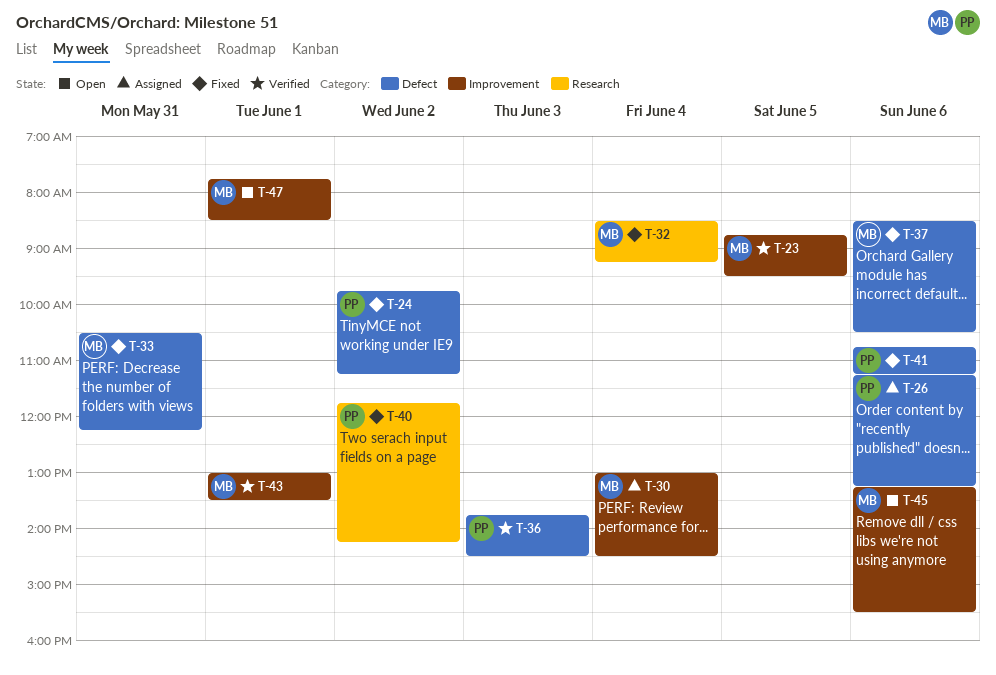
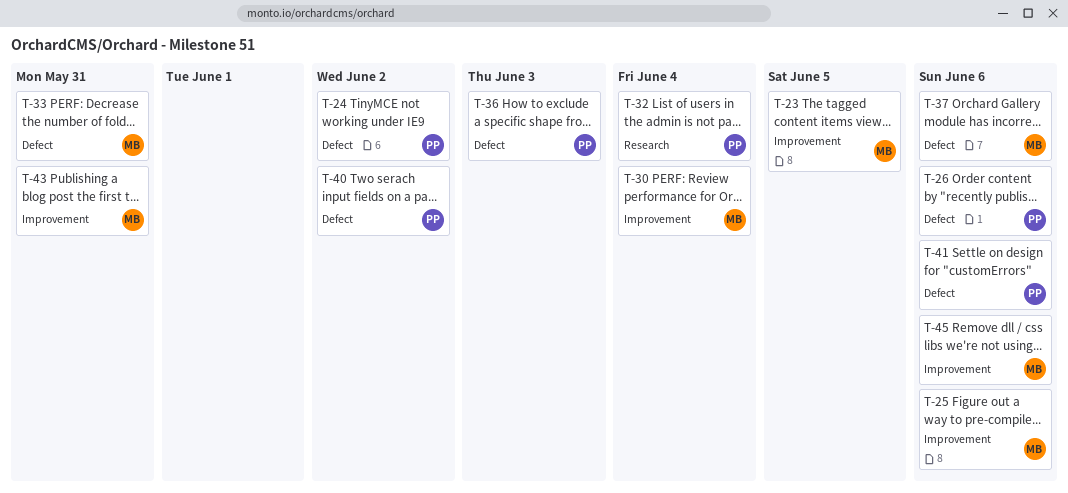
T-25: none -> present
T-32, owner: MB -> PP
T-40, label: Research -> Defect
T-43, day: Jun 1 -> May 31
T-47: present -> none

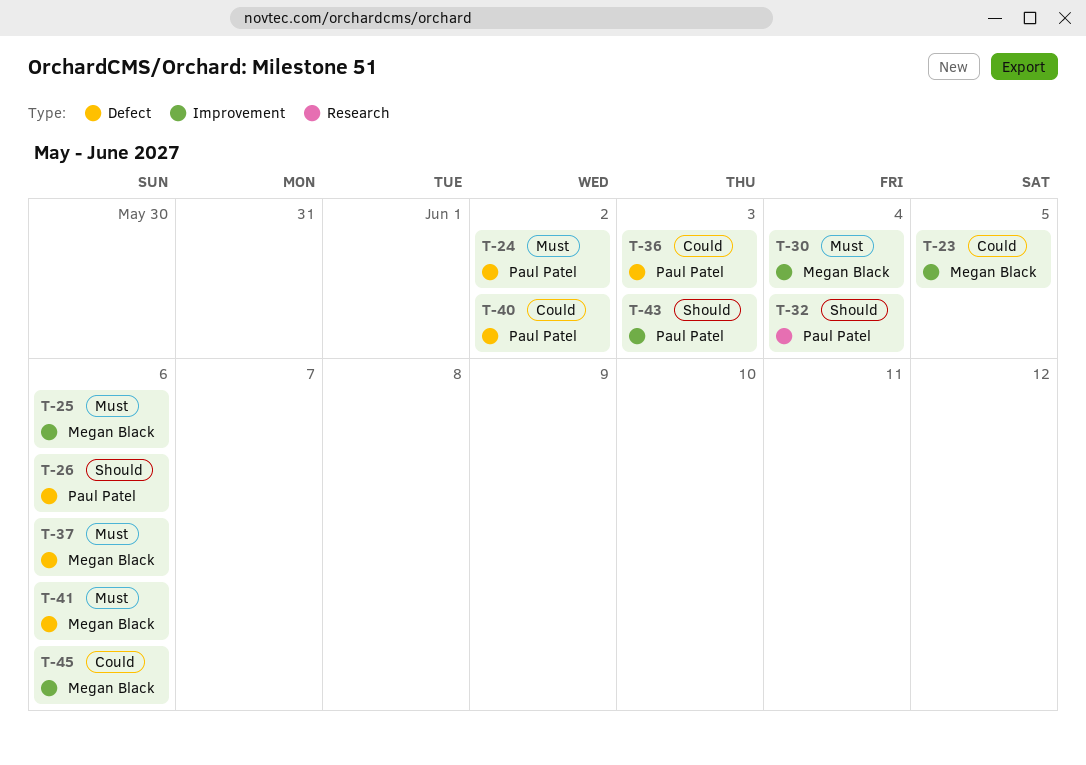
T-33: present -> none
T-41, owner: Paul Patel -> Megan Black
T-43, owner: Megan Black -> Paul Patel
T-43, day: May 31 -> Jun 3

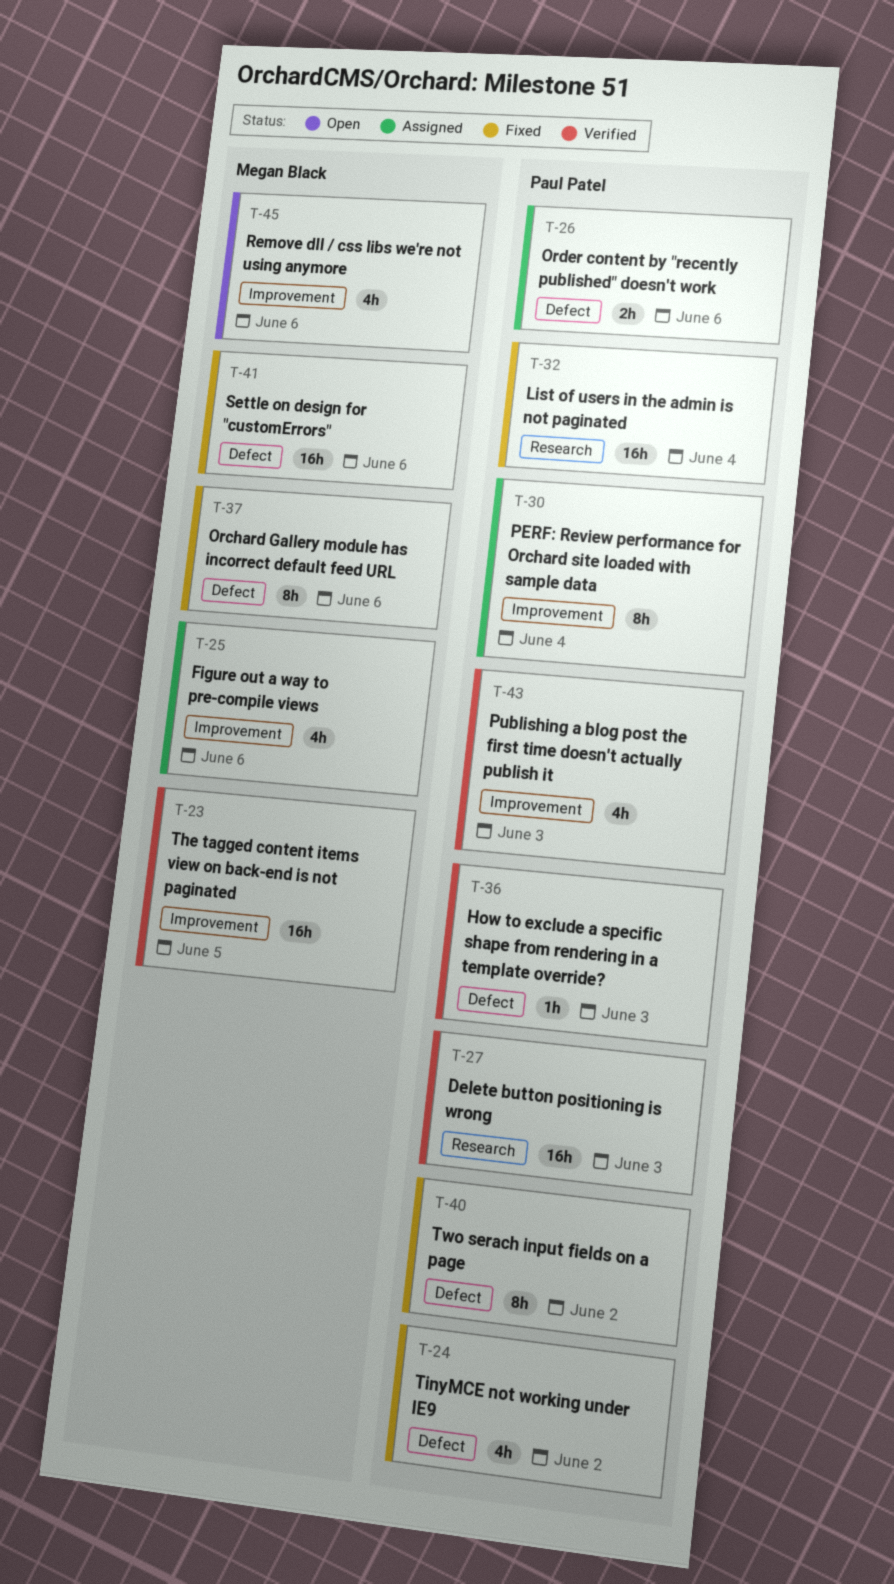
T-27: none -> present
T-30, owner: Megan Black -> Paul Patel

